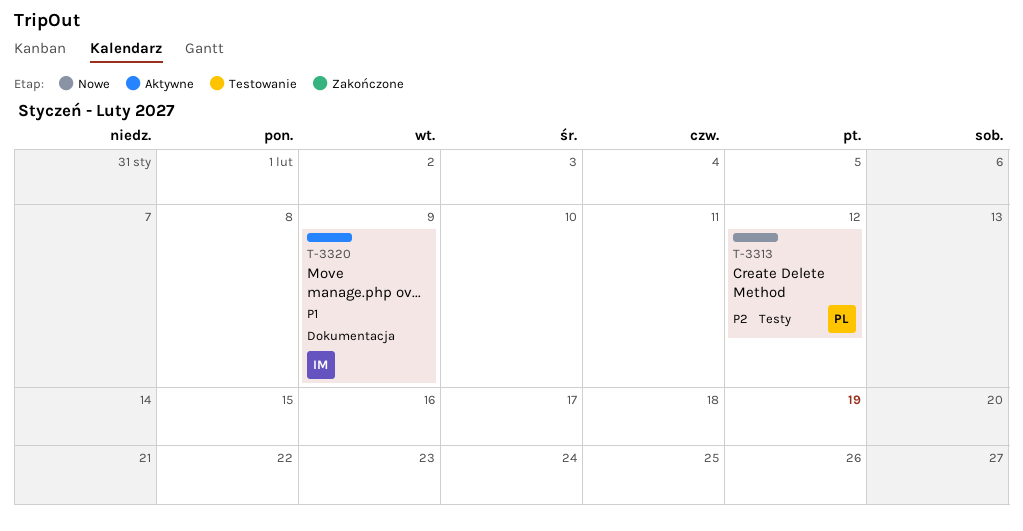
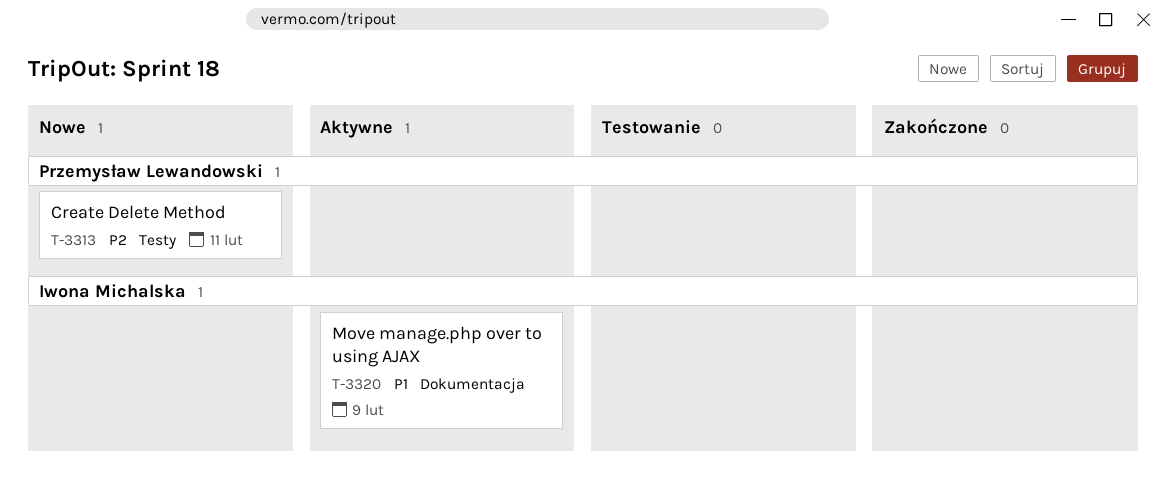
T-3313, due: Feb 12 -> Feb 11

